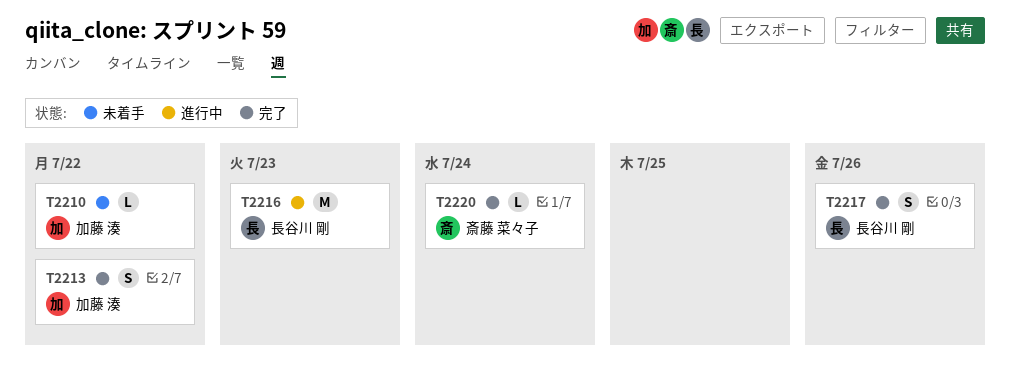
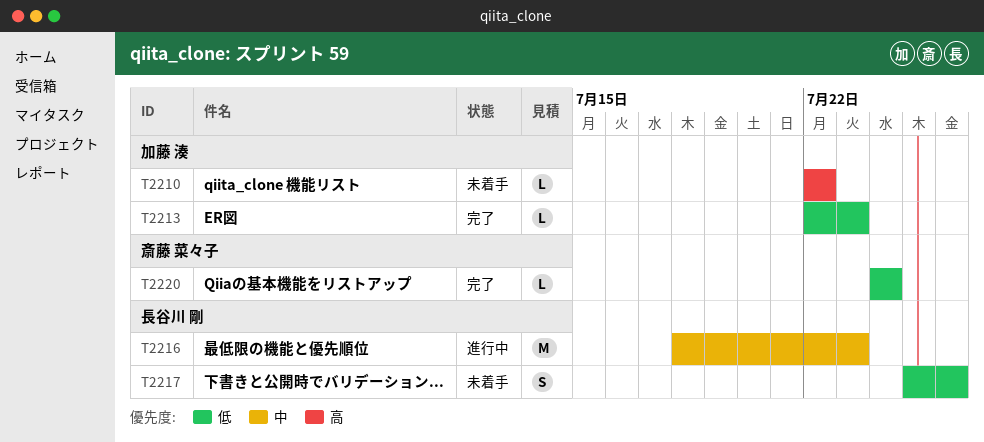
T2213, estimate: S -> L
T2213, due: Jul 22 -> Jul 23
T2217, status: 完了 -> 未着手

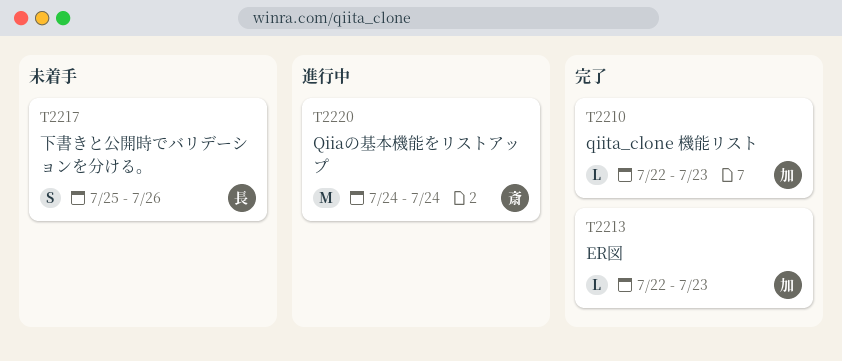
T2210, status: 未着手 -> 完了
T2210, due: Jul 22 -> Jul 23
T2216: present -> none
T2220, status: 完了 -> 進行中
T2220, estimate: L -> M

